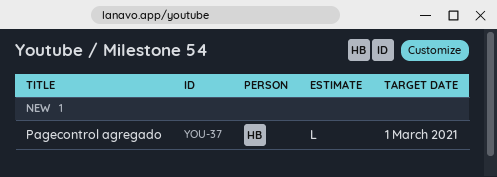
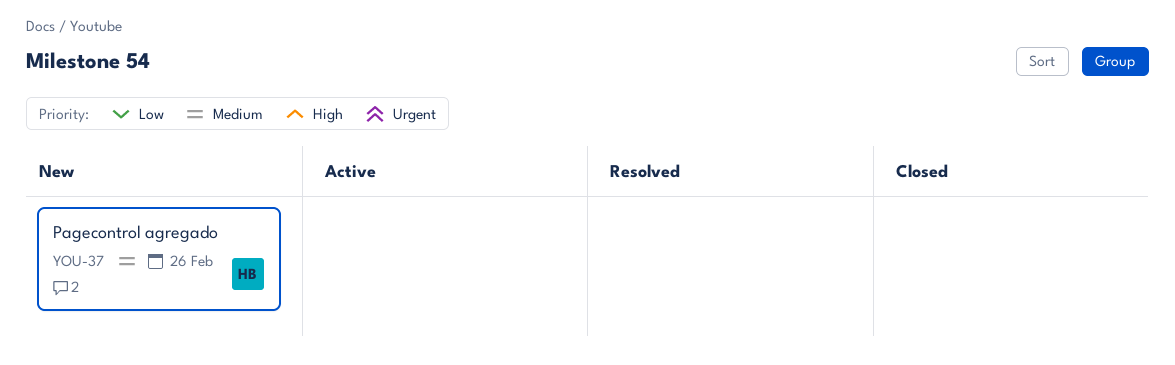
YOU-37, due: Mar 1 -> Feb 26

